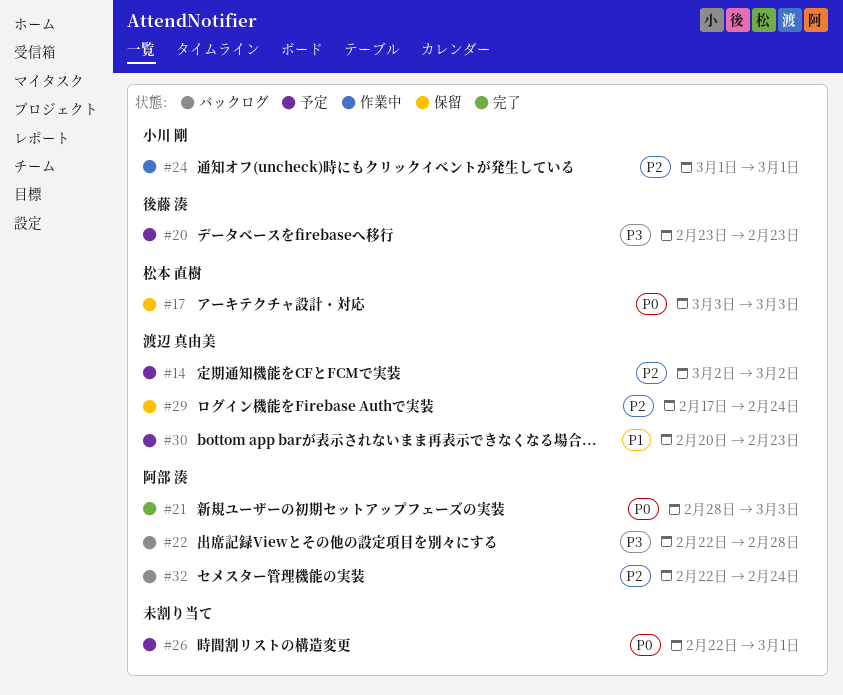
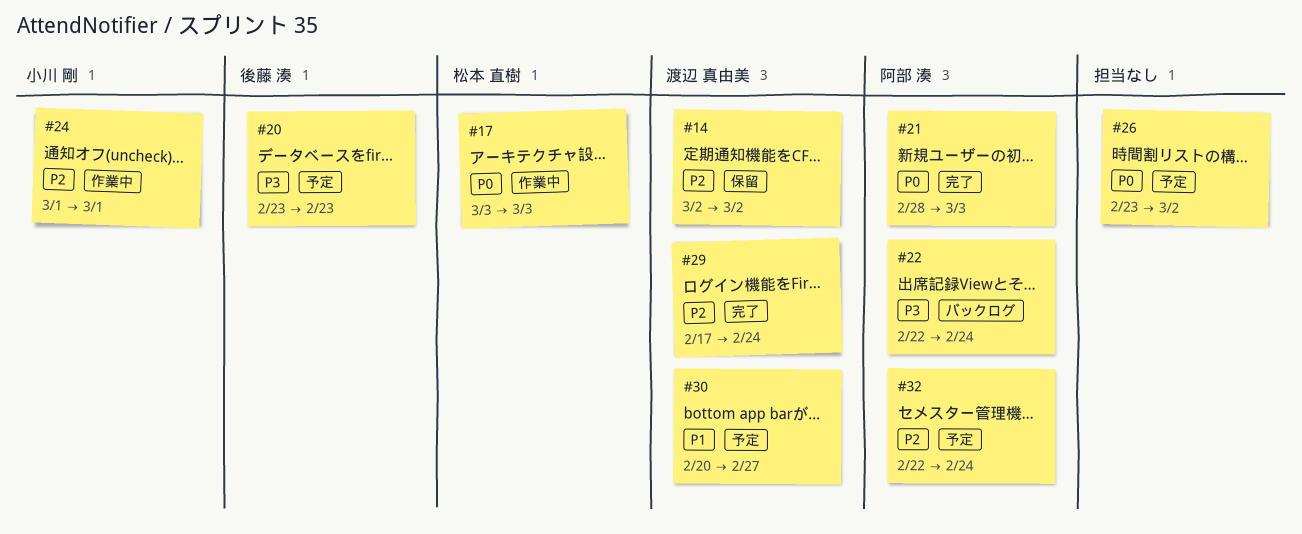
#14, status: 予定 -> 保留
#17, status: 保留 -> 作業中
#22, due: Feb 28 -> Feb 24
#26, start: Feb 22 -> Feb 23
#26, due: Mar 1 -> Mar 2
#29, status: 保留 -> 完了
#30, due: Feb 23 -> Feb 27
#32, status: バックログ -> 予定

